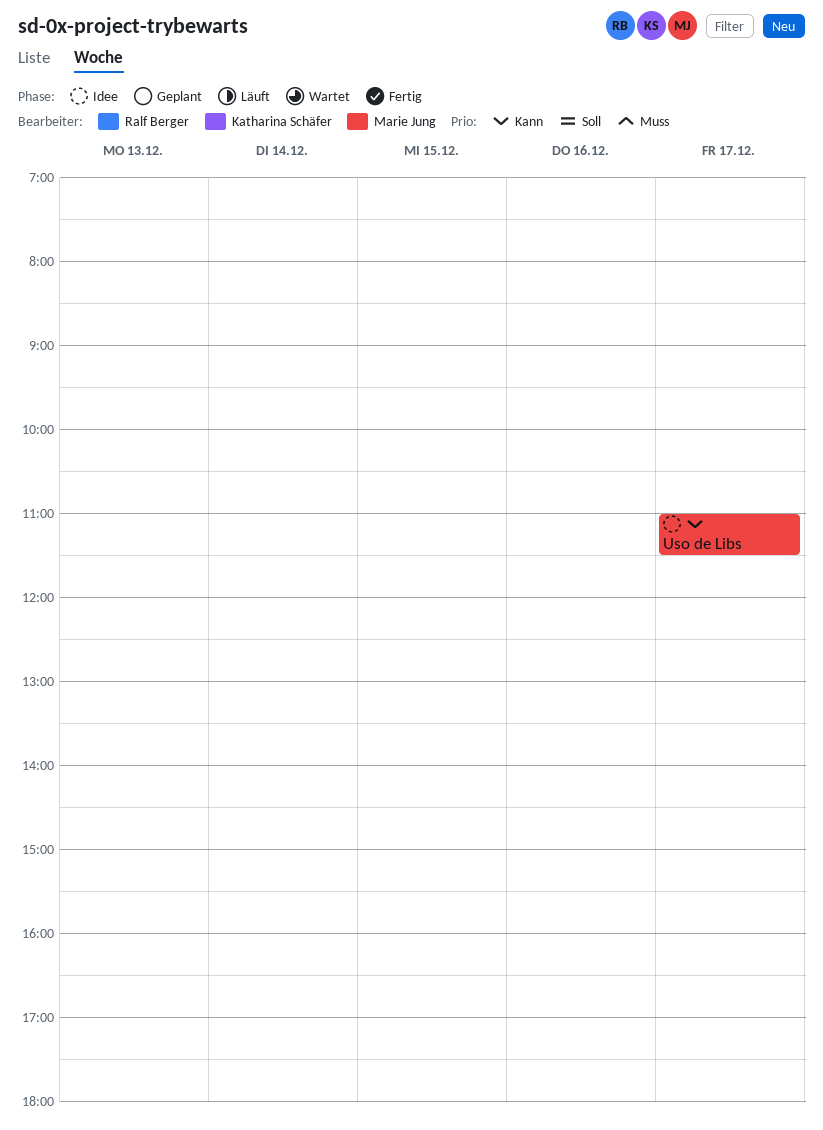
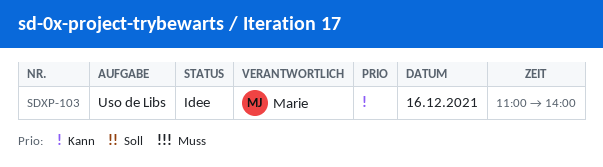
Uso de Libs, day: Dec 17 -> Dec 16
Uso de Libs, ends: 11:30 -> 14:00

